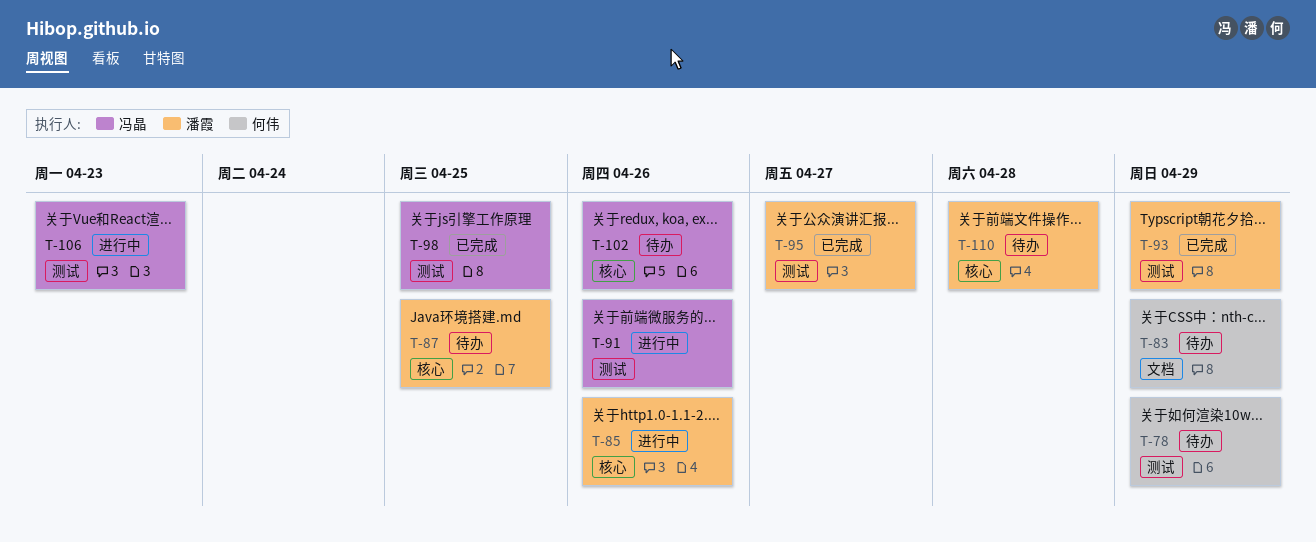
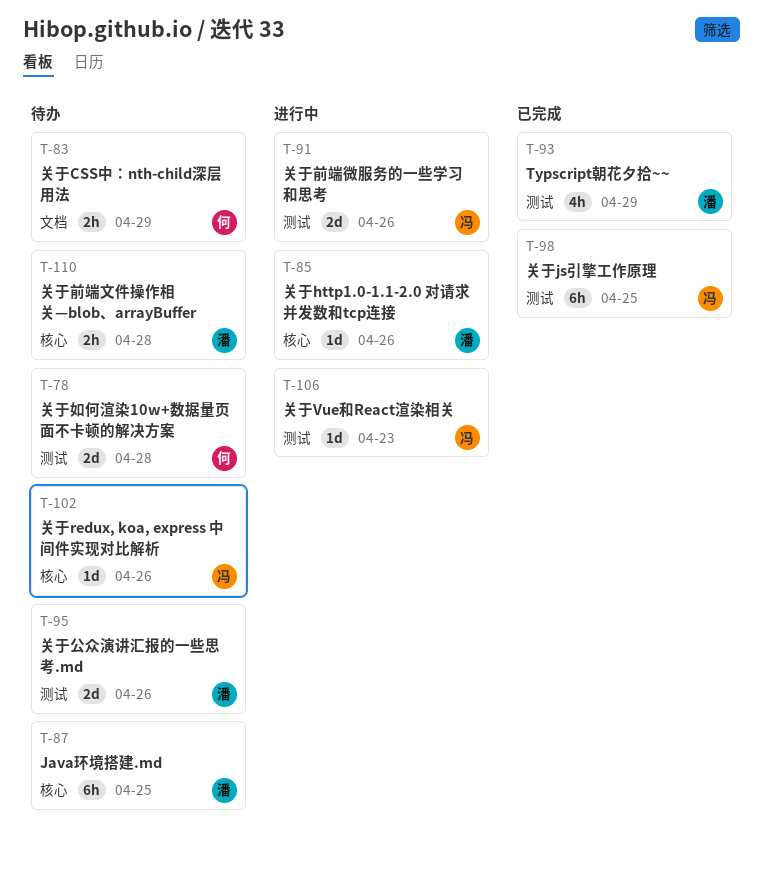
T-78, due: Apr 29 -> Apr 28
T-95, status: 已完成 -> 待办
T-95, due: Apr 27 -> Apr 26

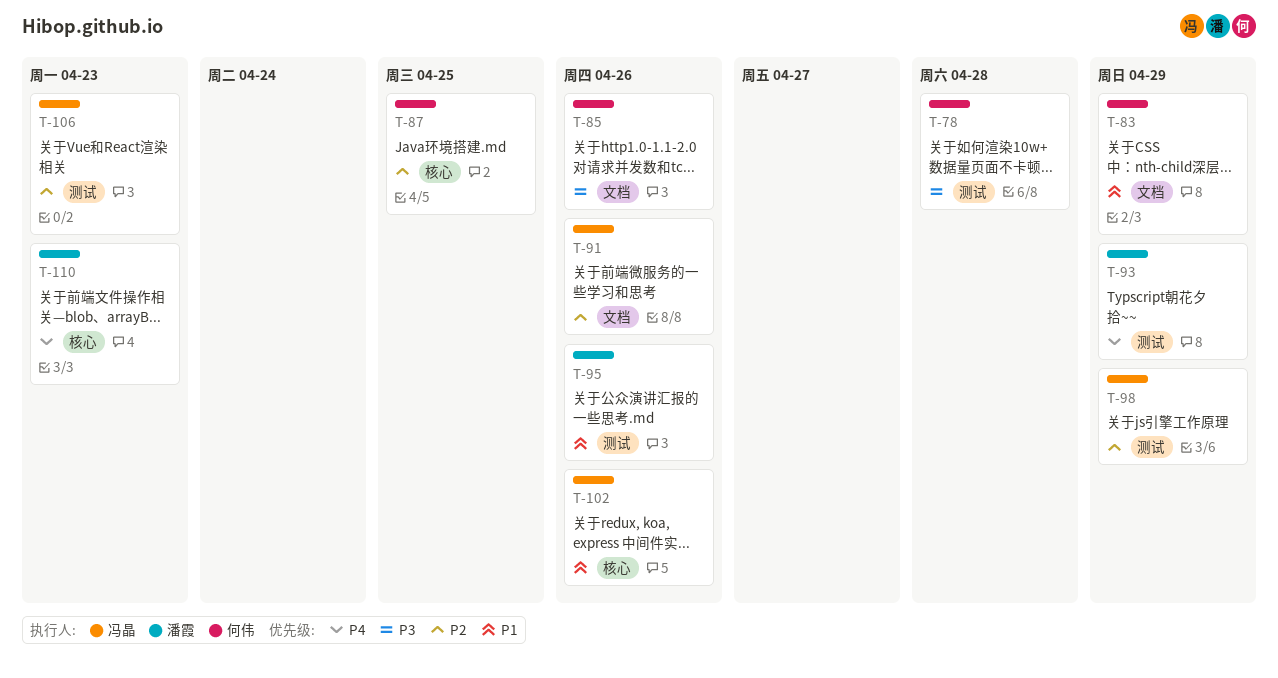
T-85, owner: 潘霞 -> 何伟
T-85, label: 核心 -> 文档
T-87, owner: 潘霞 -> 何伟
T-91, label: 测试 -> 文档
T-98, due: Apr 25 -> Apr 29
T-110, due: Apr 28 -> Apr 23

